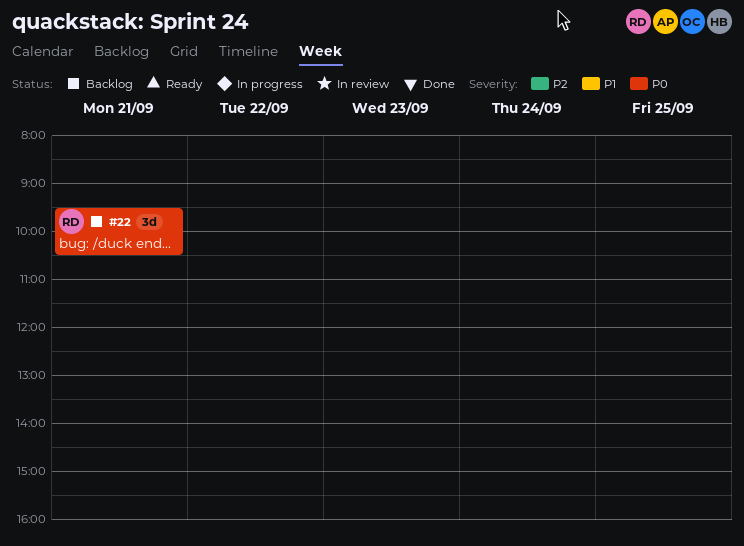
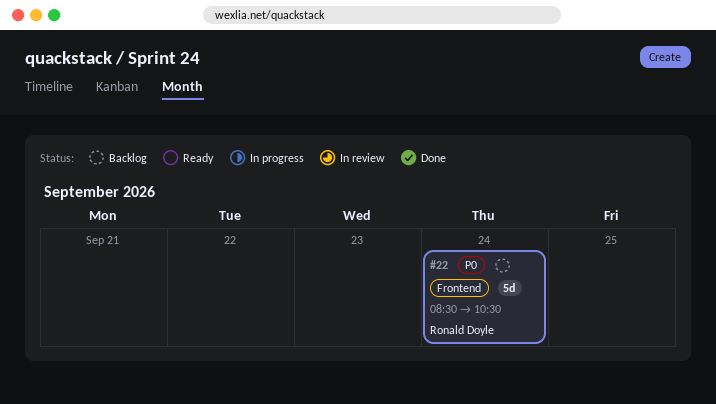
#22, estimate: 3d -> 5d
#22, day: Sep 21 -> Sep 24
#22, begins: 09:30 -> 08:30

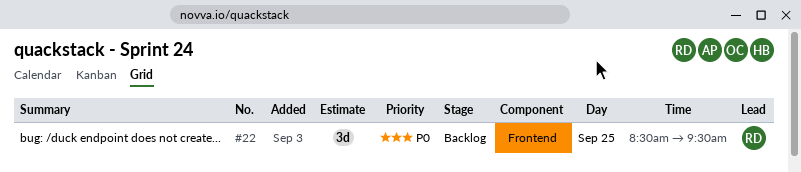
#22, estimate: 5d -> 3d
#22, day: Sep 24 -> Sep 25
#22, ends: 10:30 -> 09:30

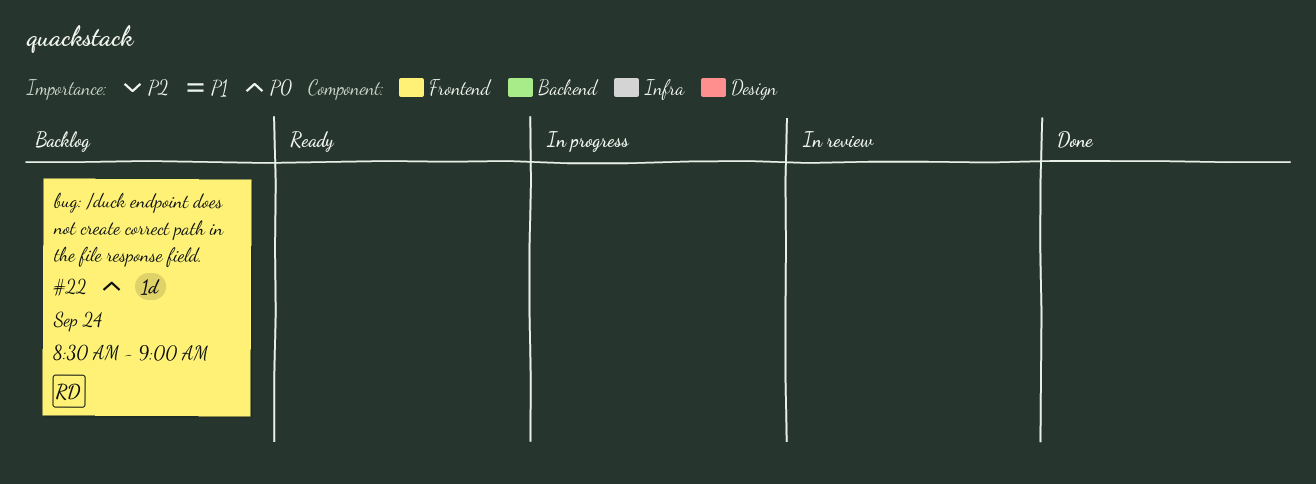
#22, estimate: 3d -> 1d
#22, day: Sep 25 -> Sep 24
#22, ends: 09:30 -> 09:00

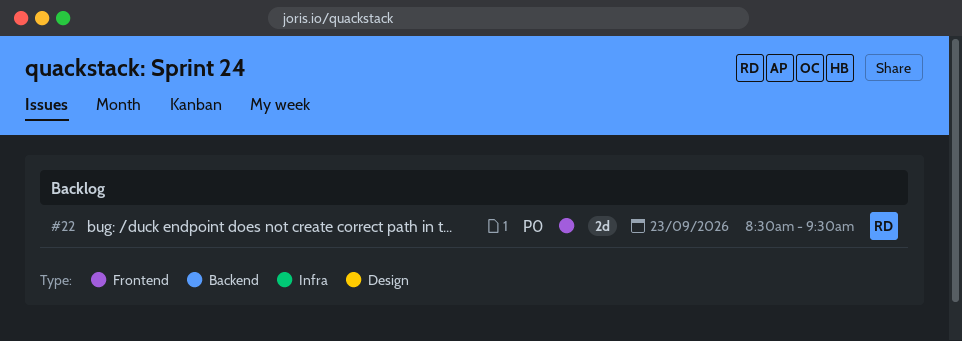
#22, estimate: 1d -> 2d
#22, day: Sep 24 -> Sep 23
#22, ends: 09:00 -> 09:30

